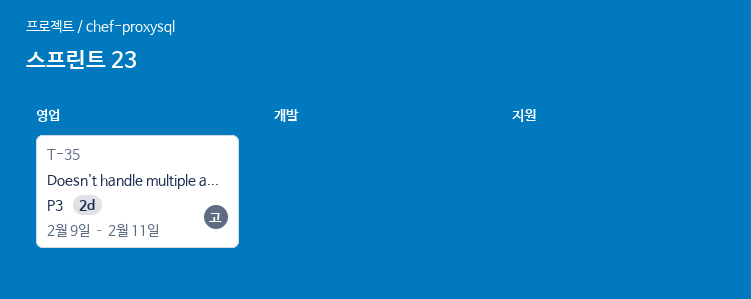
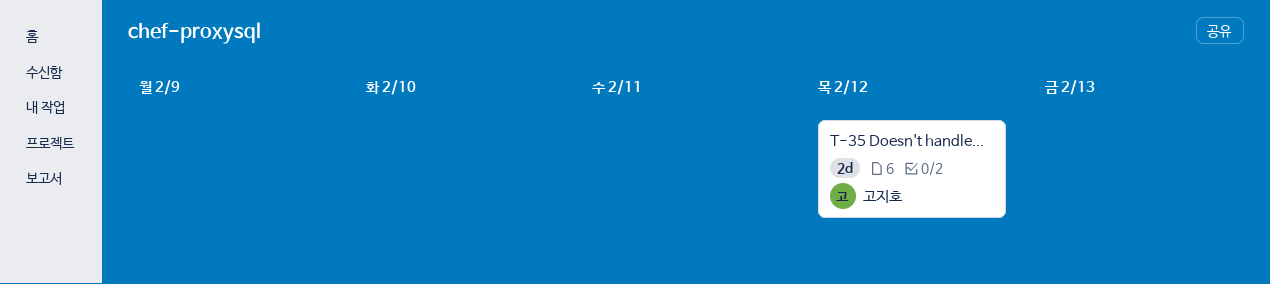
T-35, due: Feb 11 -> Feb 12

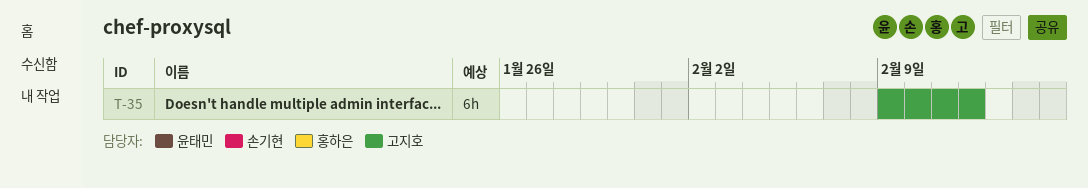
T-35, estimate: 2d -> 6h

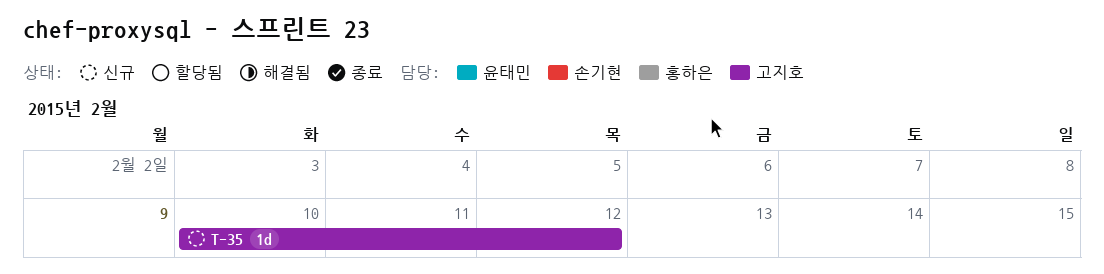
T-35, estimate: 6h -> 1d
T-35, start: Feb 9 -> Feb 10

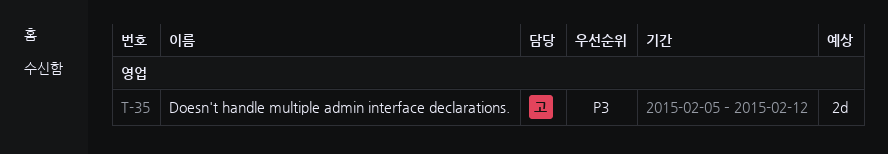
T-35, estimate: 1d -> 2d
T-35, start: Feb 10 -> Feb 5

